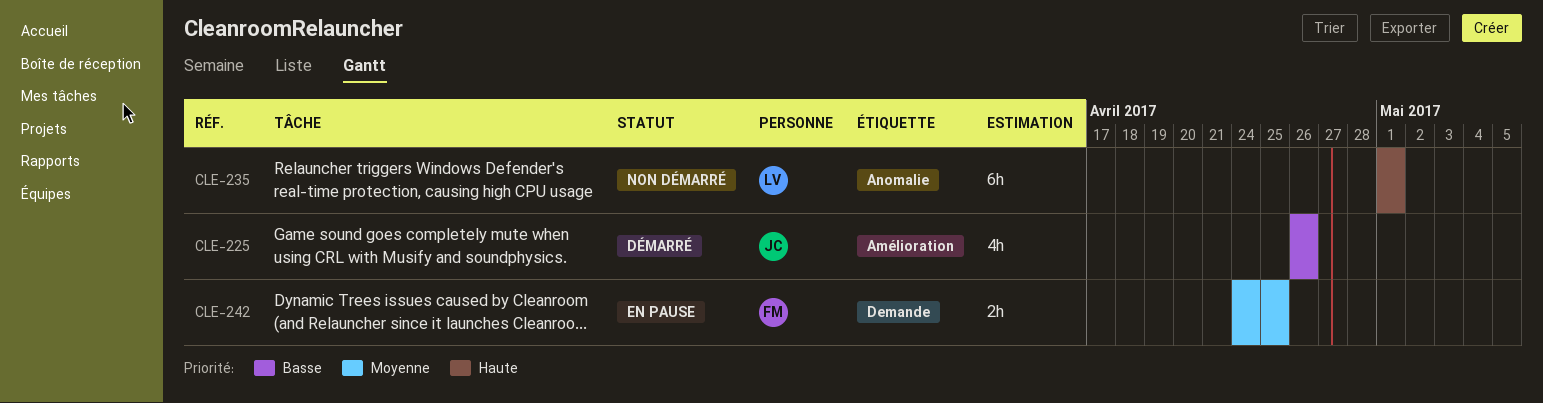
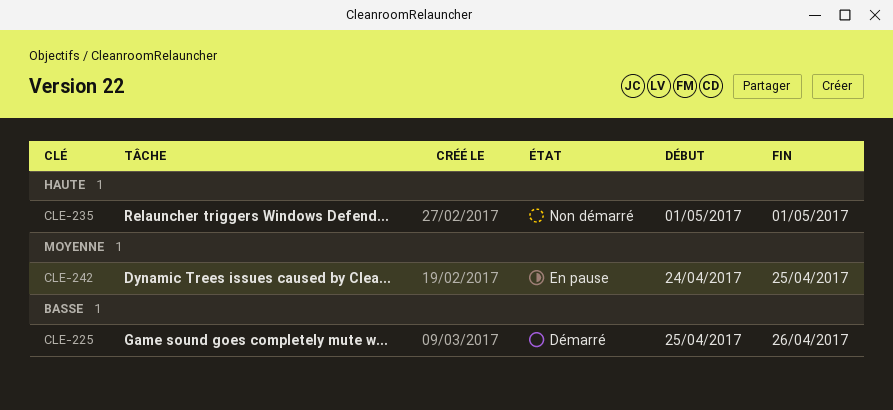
CLE-225, start: Apr 26 -> Apr 25

